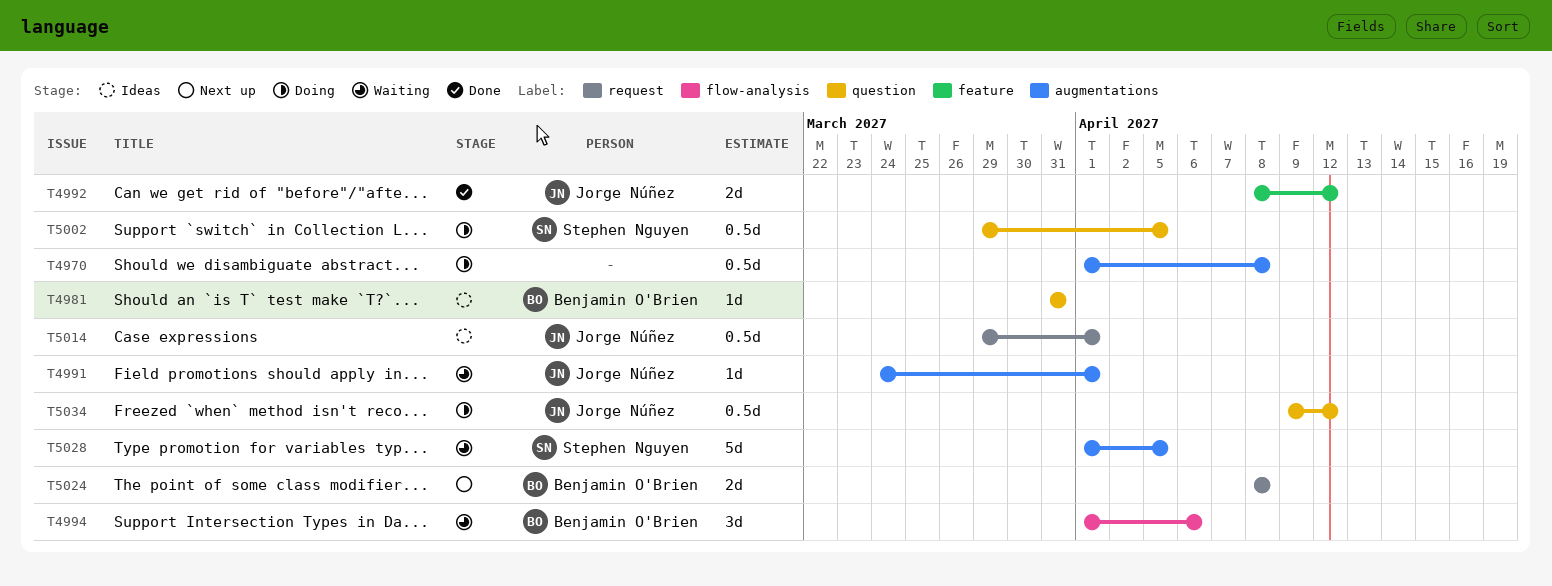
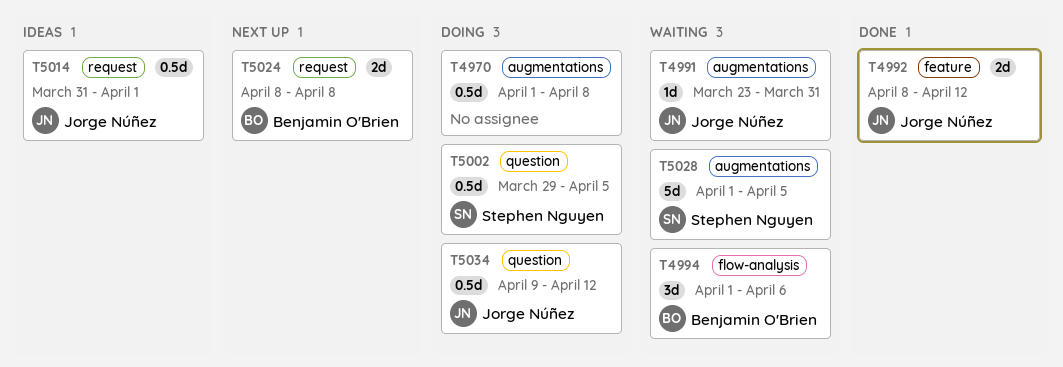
T4981: present -> none
T4991, start: Mar 24 -> Mar 23
T4991, due: Apr 1 -> Mar 31
T5014, start: Mar 29 -> Mar 31

